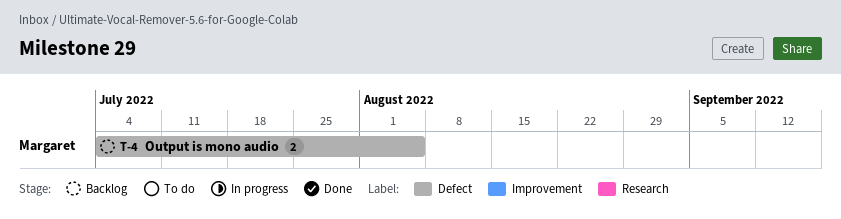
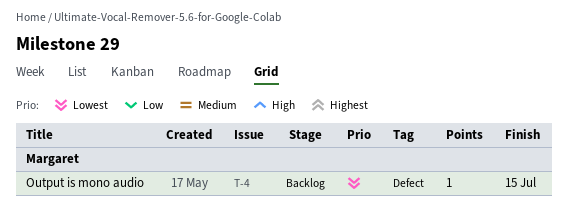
T-4, estimate: 2 -> 1
T-4, due: Aug 5 -> Jul 15

